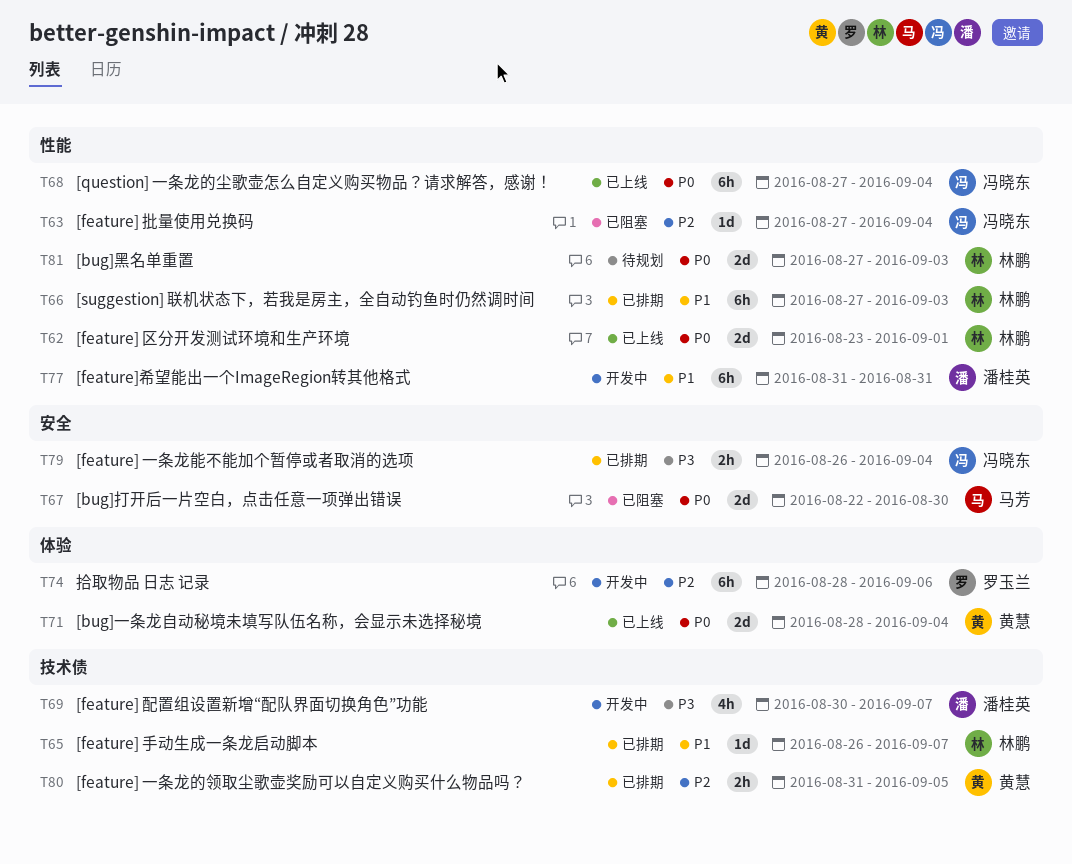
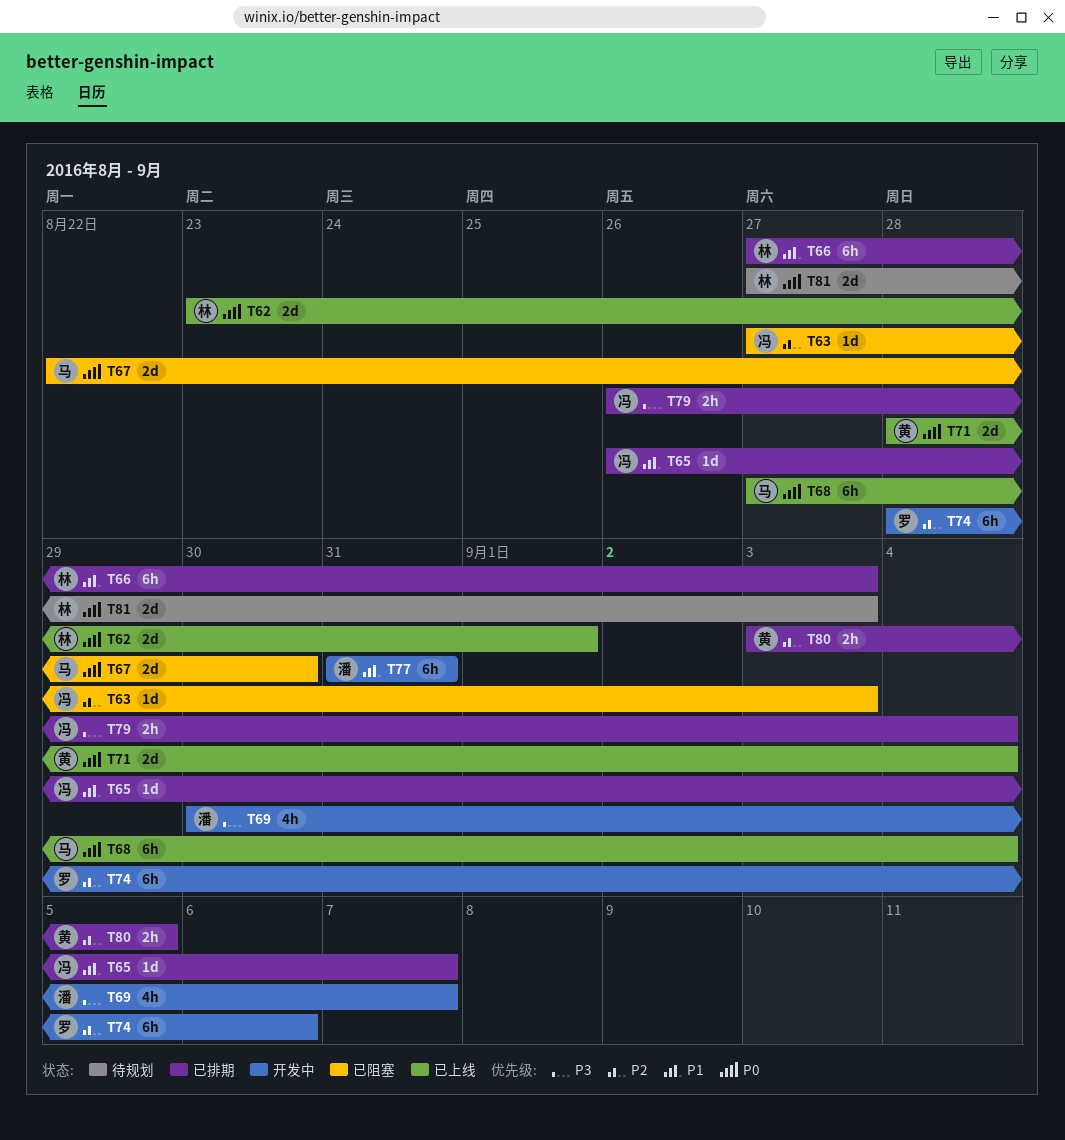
T63, due: Sep 4 -> Sep 3
T65, owner: 林鹏 -> 冯晓东
T68, owner: 冯晓东 -> 马芳
T80, start: Aug 31 -> Sep 3

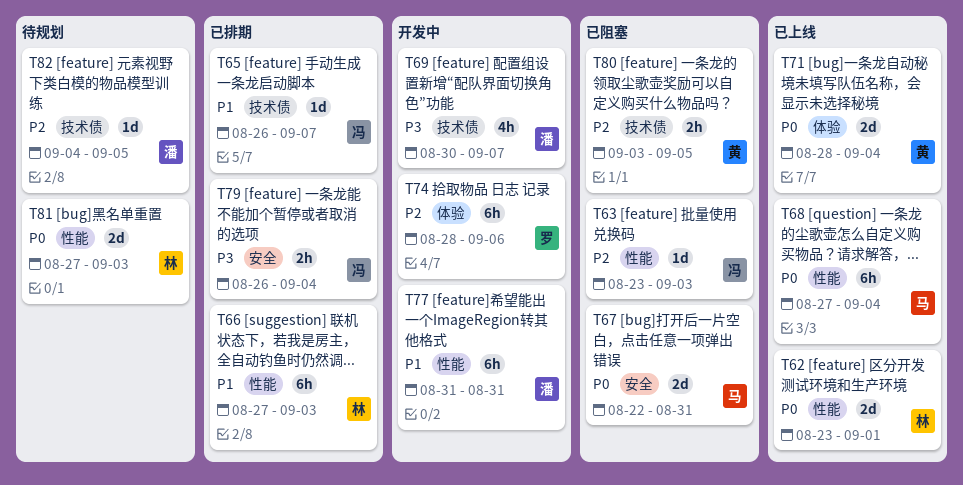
T63, start: Aug 27 -> Aug 23
T67, due: Aug 30 -> Aug 31
T80, status: 已排期 -> 已阻塞
T82: none -> present

